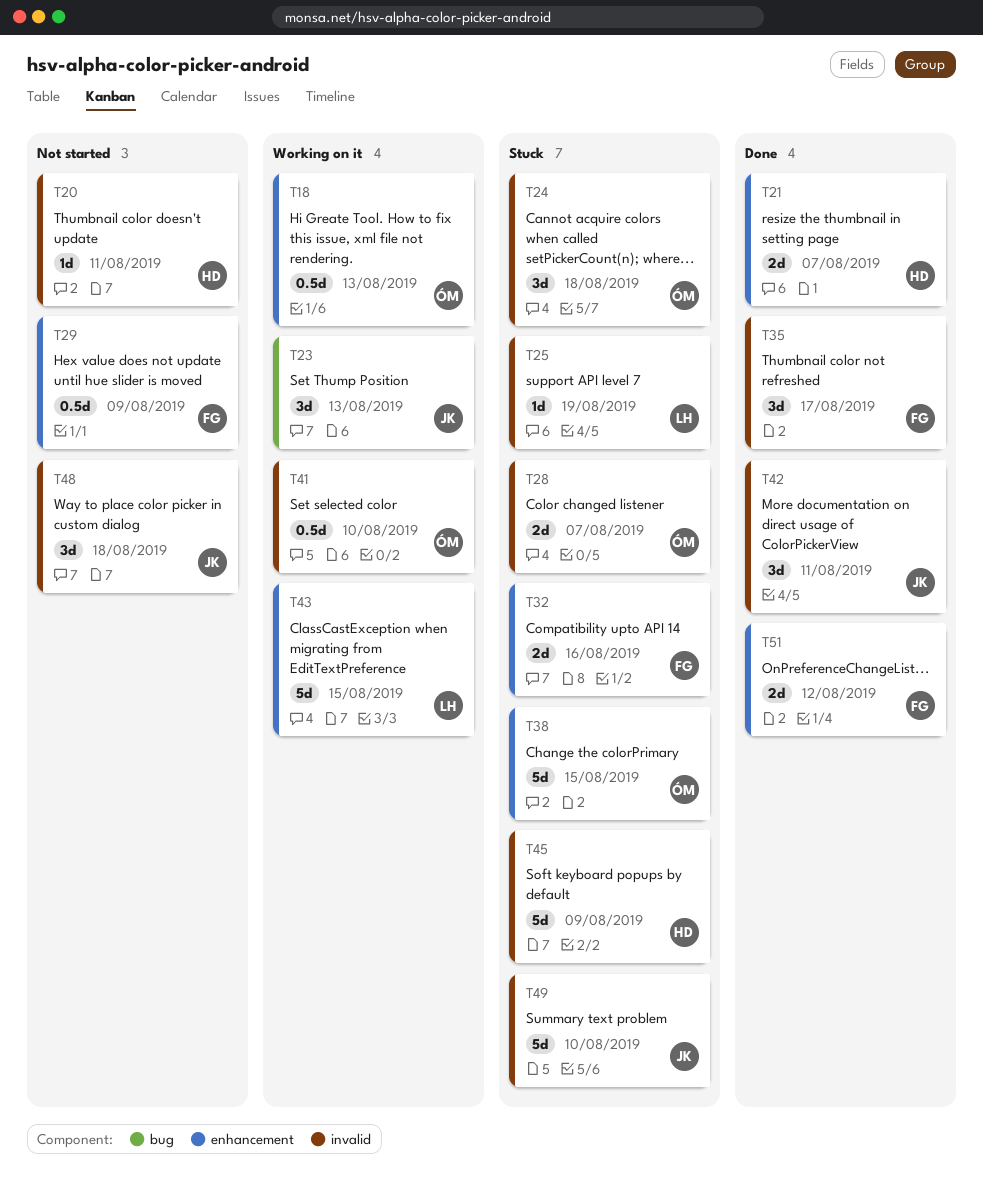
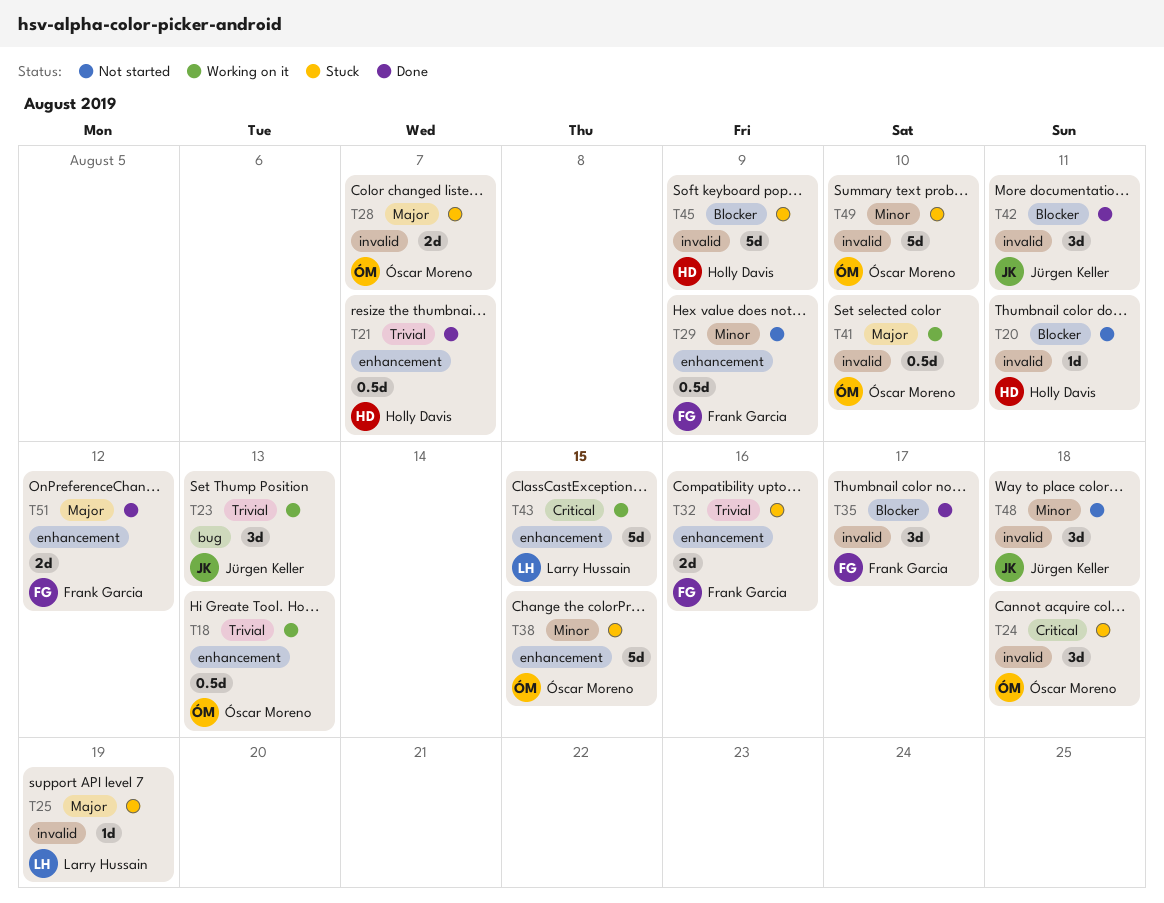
T21, estimate: 2d -> 0.5d
T49, owner: Jürgen Keller -> Óscar Moreno

